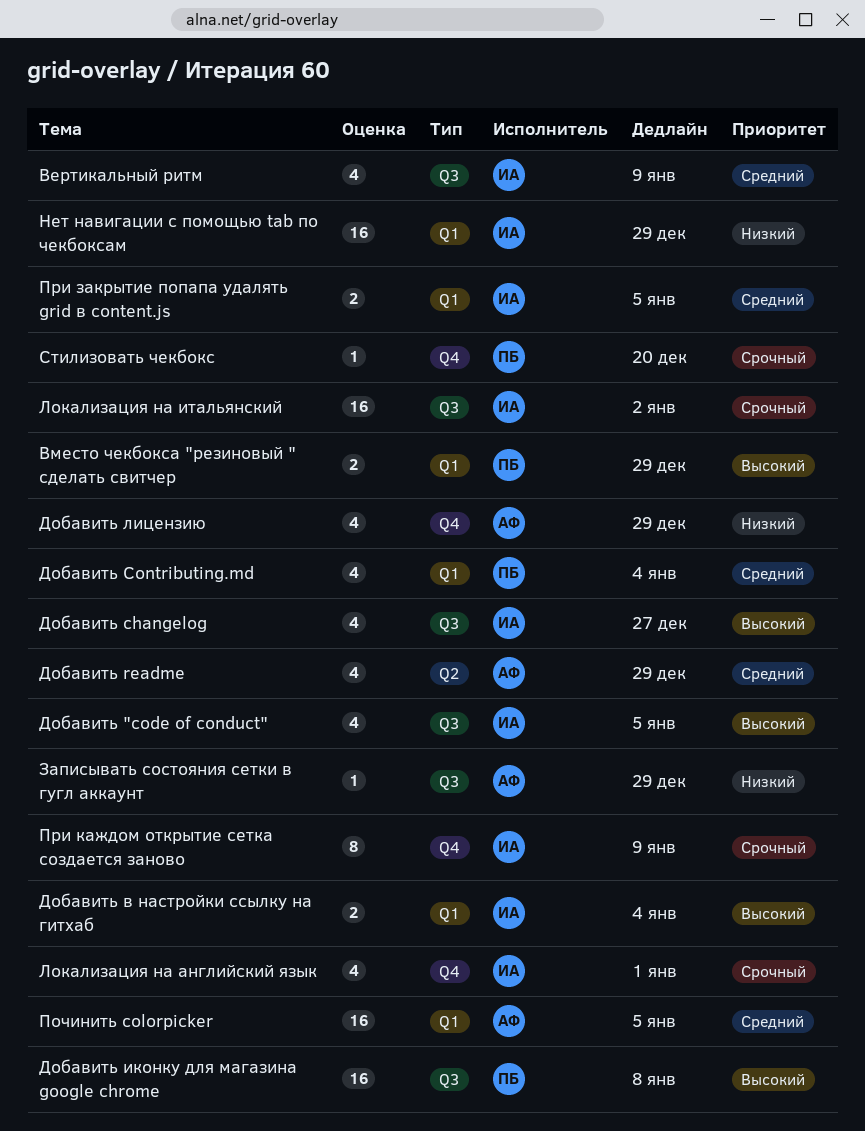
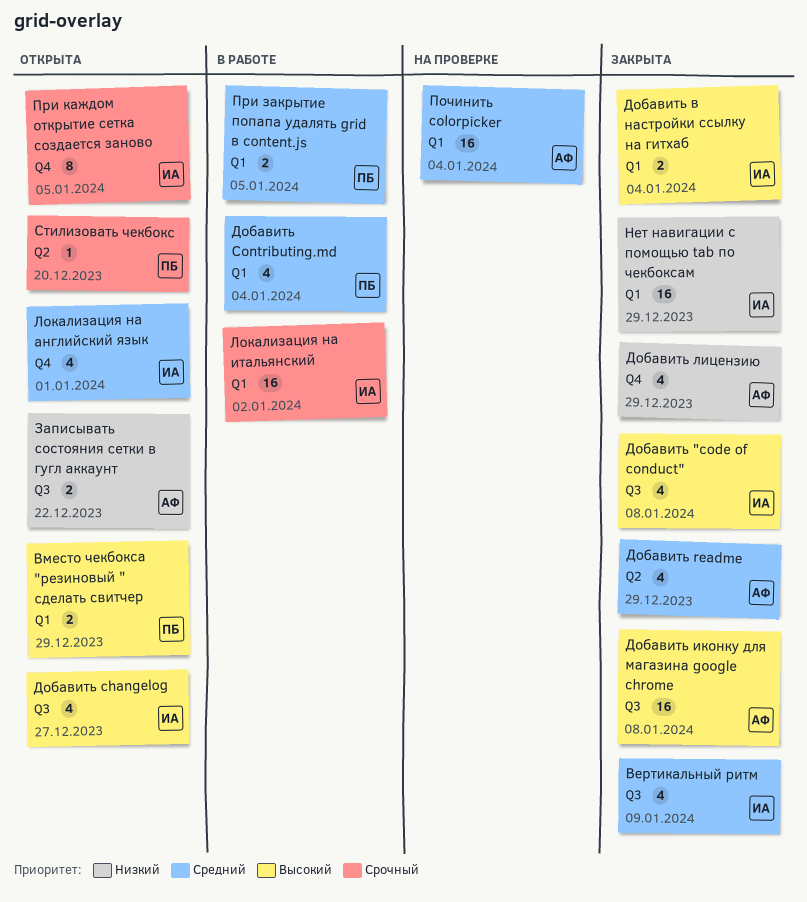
Добавить "code of conduct", due: Jan 5 -> Jan 8
Добавить иконку для магазина google chrome, owner: ПБ -> АФ
Записывать состояния сетки в гугл аккаунт, estimate: 1 -> 2
Записывать состояния сетки в гугл аккаунт, due: Dec 29 -> Dec 22
Локализация на английский язык, priority: Срочный -> Средний
Локализация на итальянский, label: Q3 -> Q1
Починить colorpicker, due: Jan 5 -> Jan 4
При закрытие попапа удалять grid в content.js, owner: ИА -> ПБ
При каждом открытие сетка создается заново, due: Jan 9 -> Jan 5
Стилизовать чекбокс, label: Q4 -> Q2

